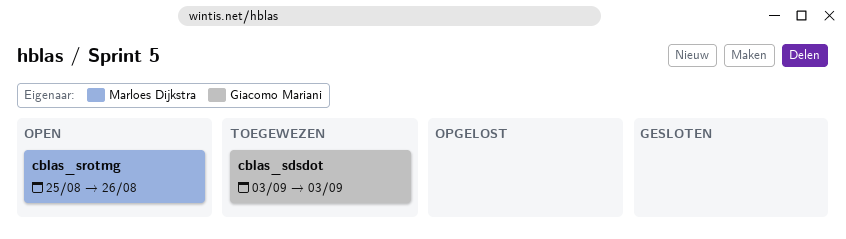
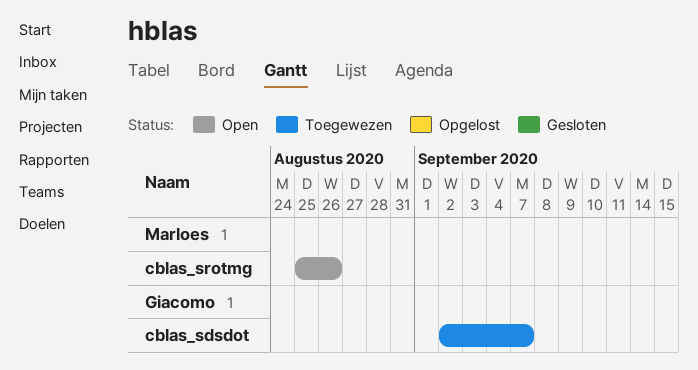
cblas_sdsdot, start: Sep 3 -> Sep 2
cblas_sdsdot, due: Sep 3 -> Sep 7

